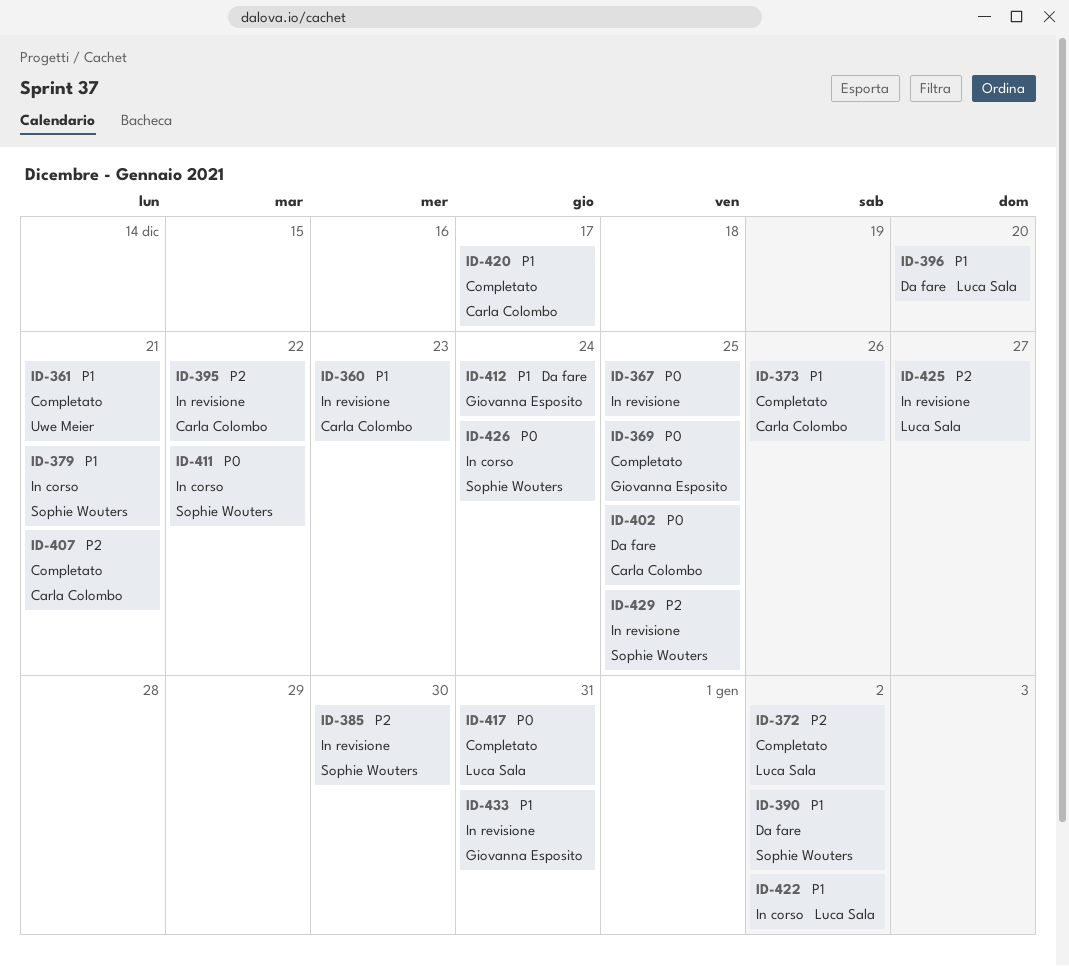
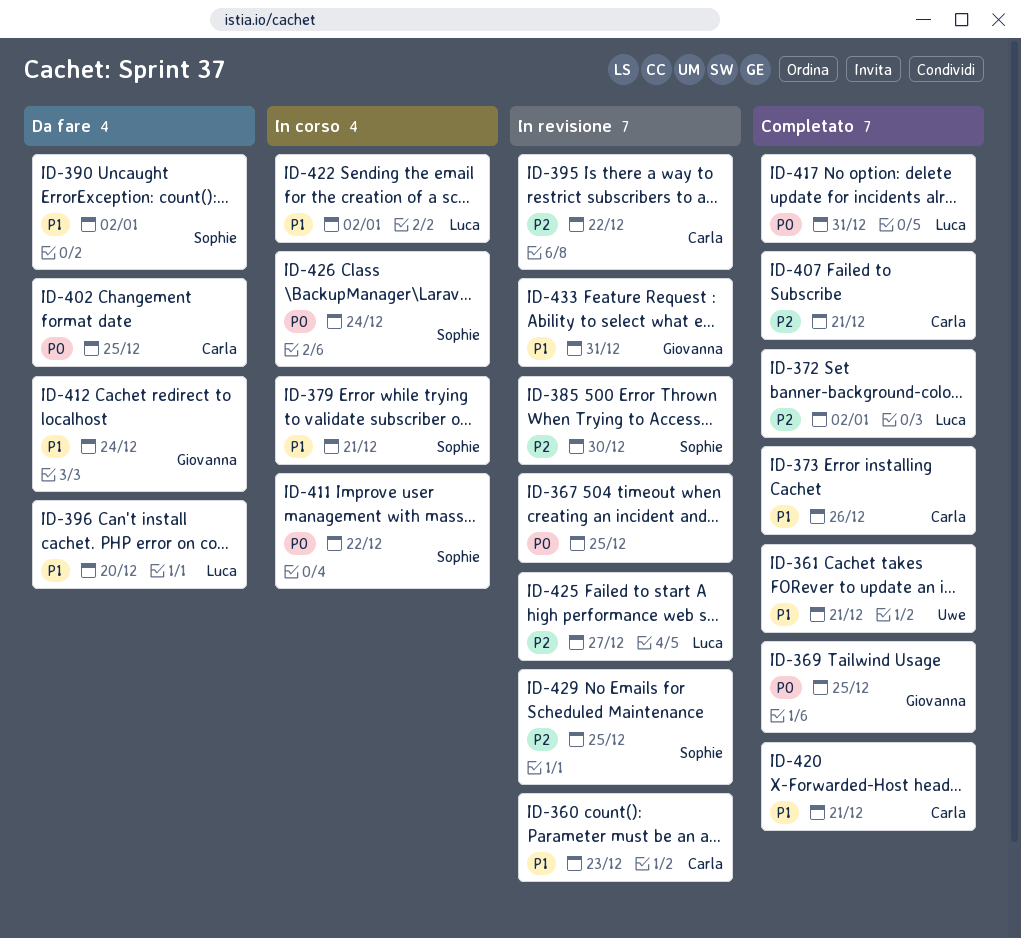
ID-420, due: Dec 17 -> Dec 21

